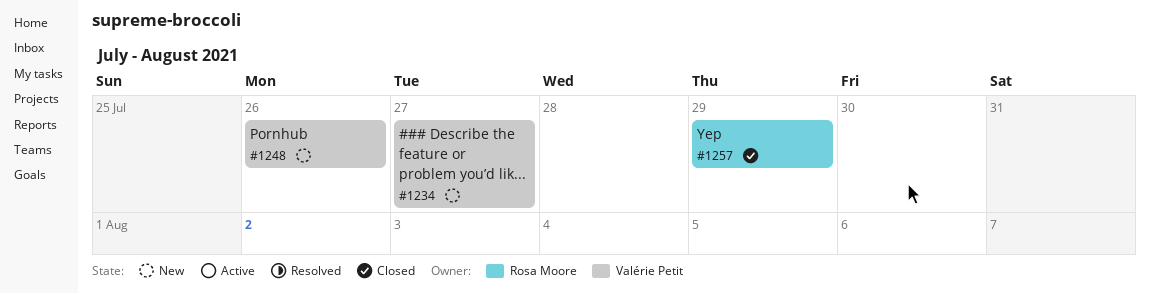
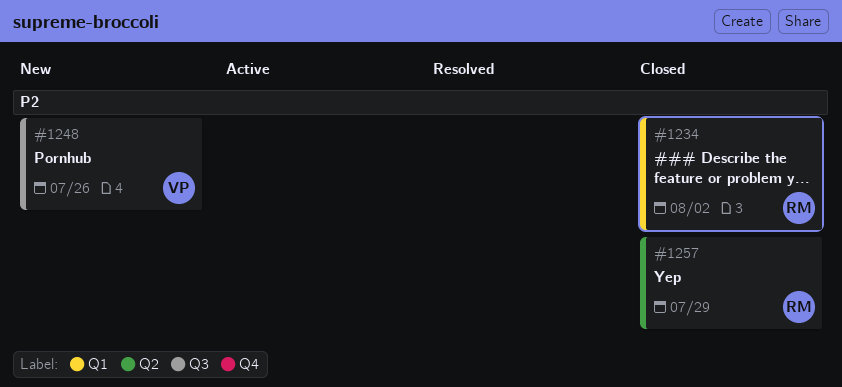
#1234, status: New -> Closed
#1234, owner: Valérie Petit -> Rosa Moore
#1234, due: Jul 27 -> Aug 2

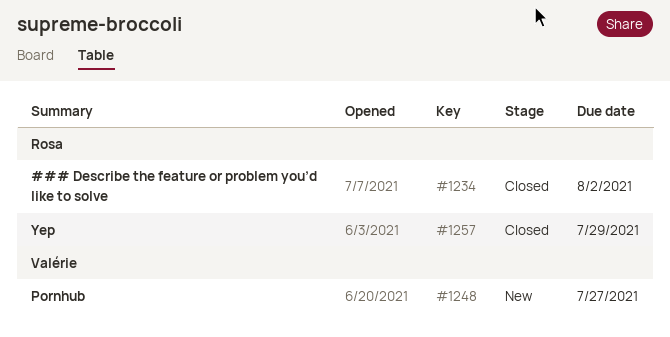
#1248, due: Jul 26 -> Jul 27

